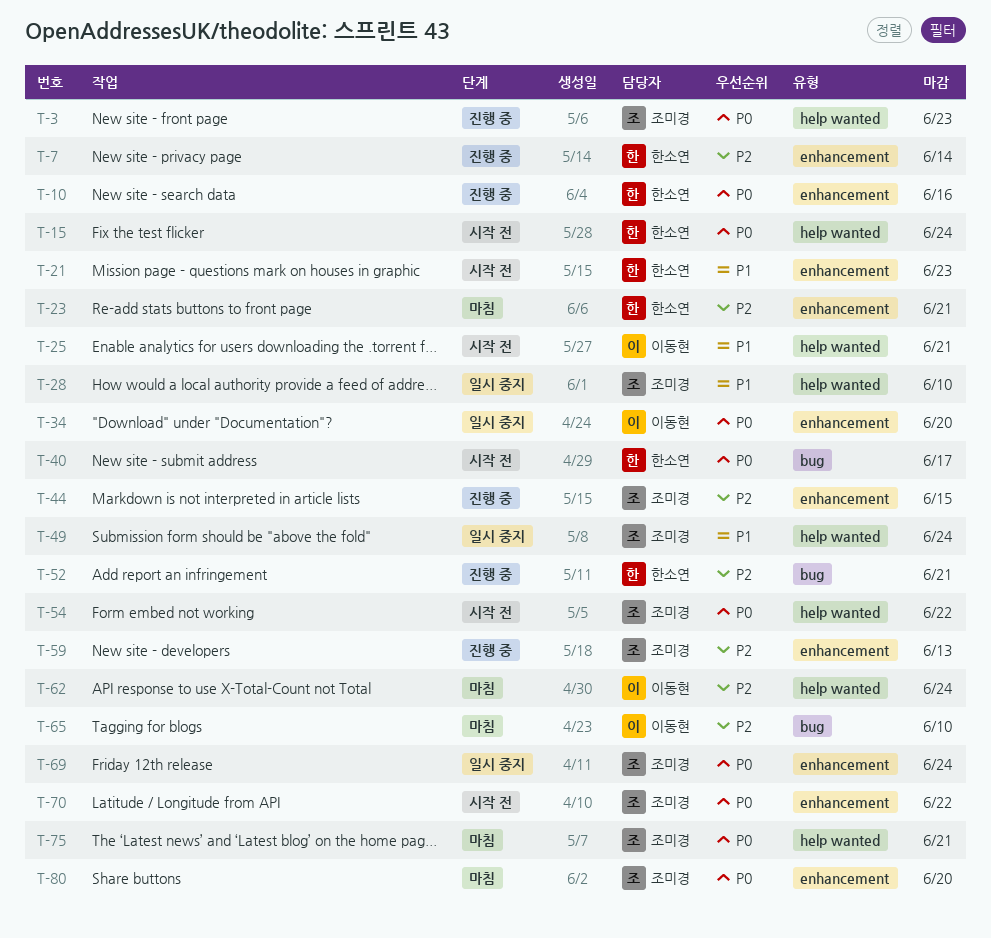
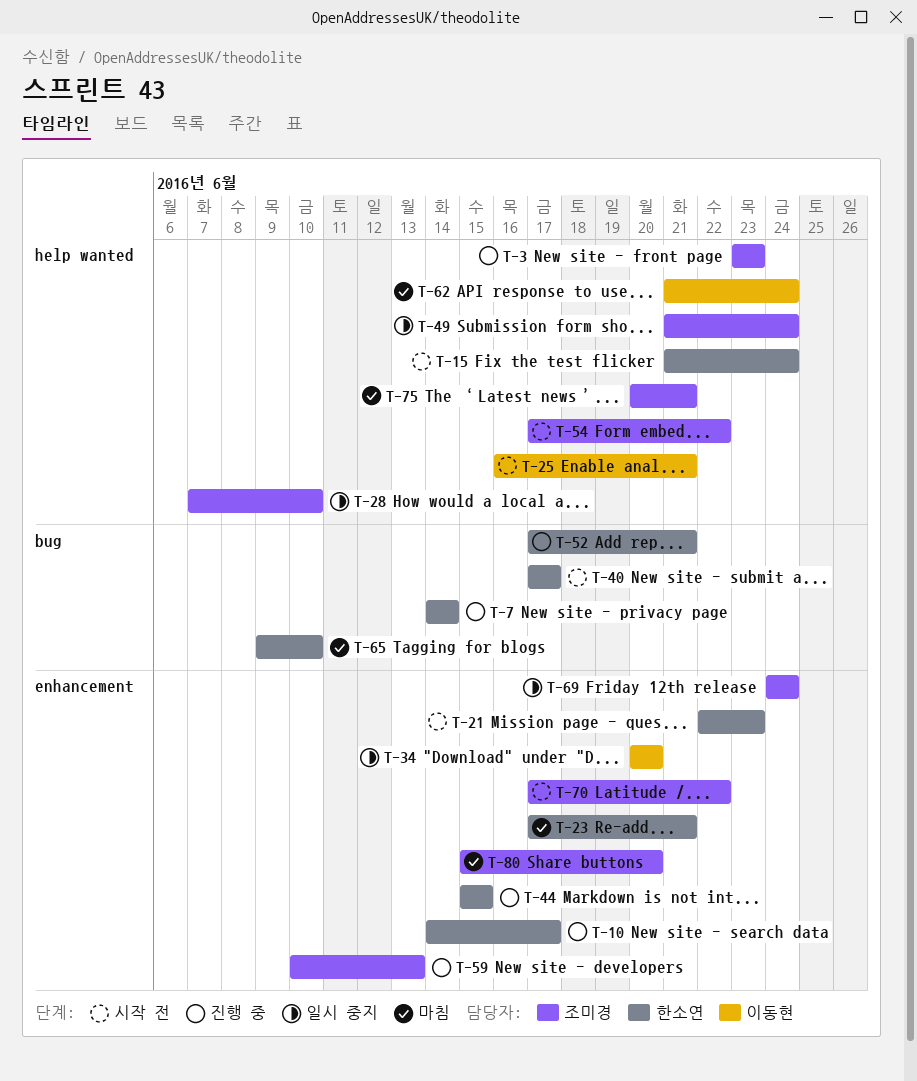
T-7, label: enhancement -> bug
T-10, due: Jun 16 -> Jun 17
T-44, owner: 조미경 -> 한소연
T-65, owner: 이동현 -> 한소연

